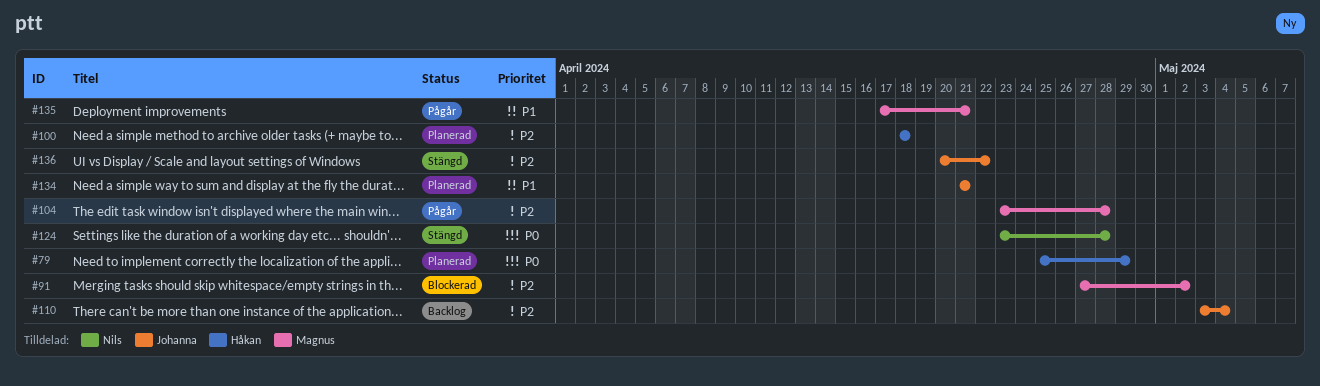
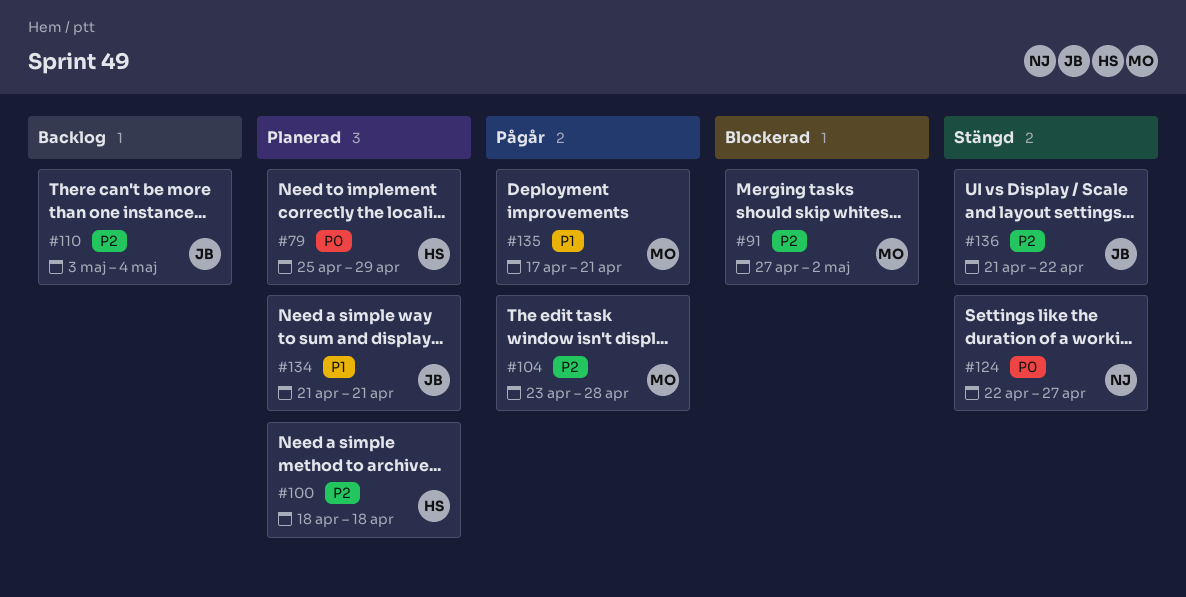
#124, start: Apr 23 -> Apr 22
#124, due: Apr 28 -> Apr 27
#136, start: Apr 20 -> Apr 21

